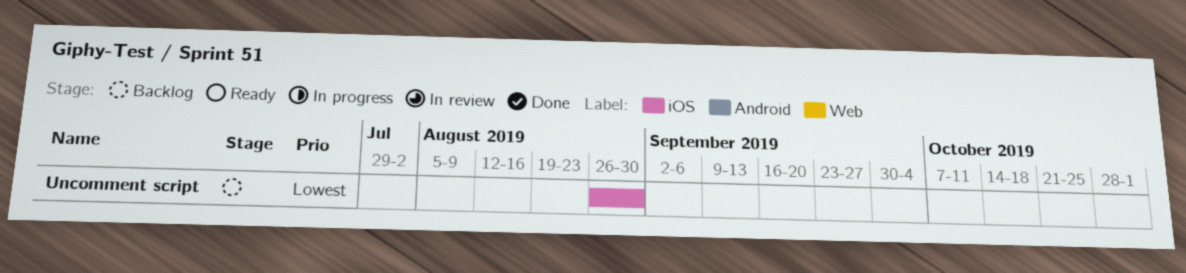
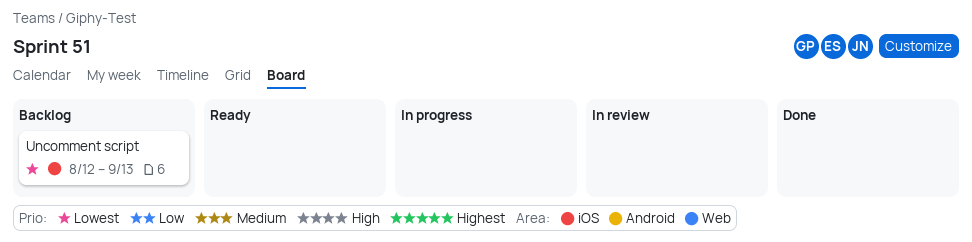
Uncomment script, start: Aug 26 -> Aug 12
Uncomment script, due: Aug 30 -> Sep 13

